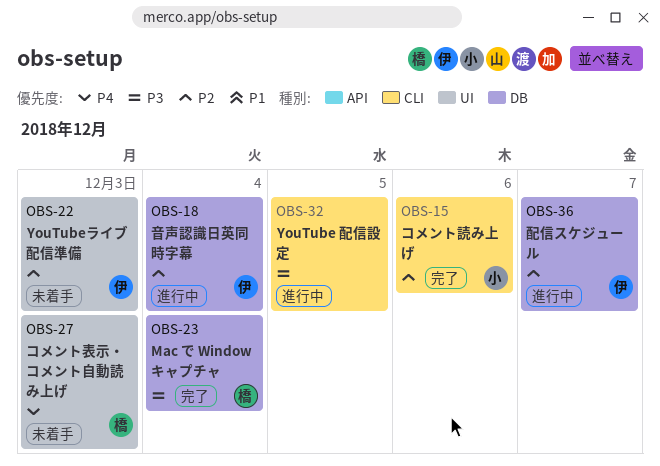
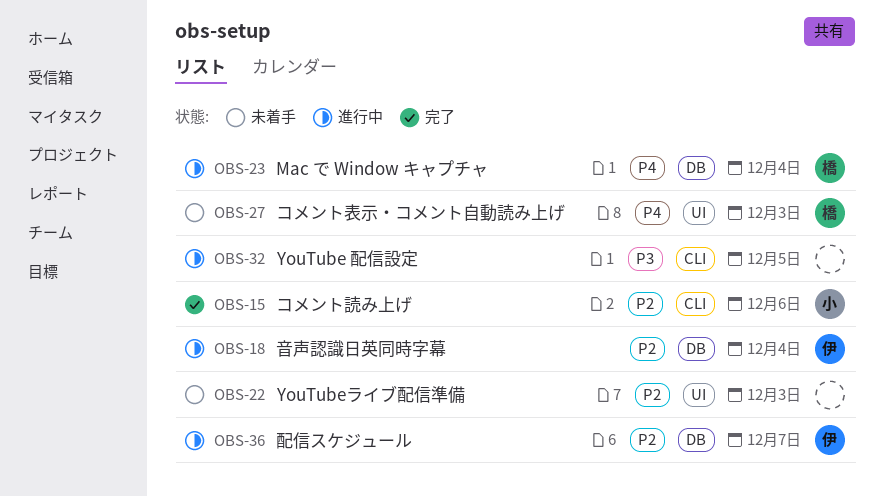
OBS-22, owner: 伊 -> none
OBS-23, status: 完了 -> 進行中
OBS-23, priority: P3 -> P4

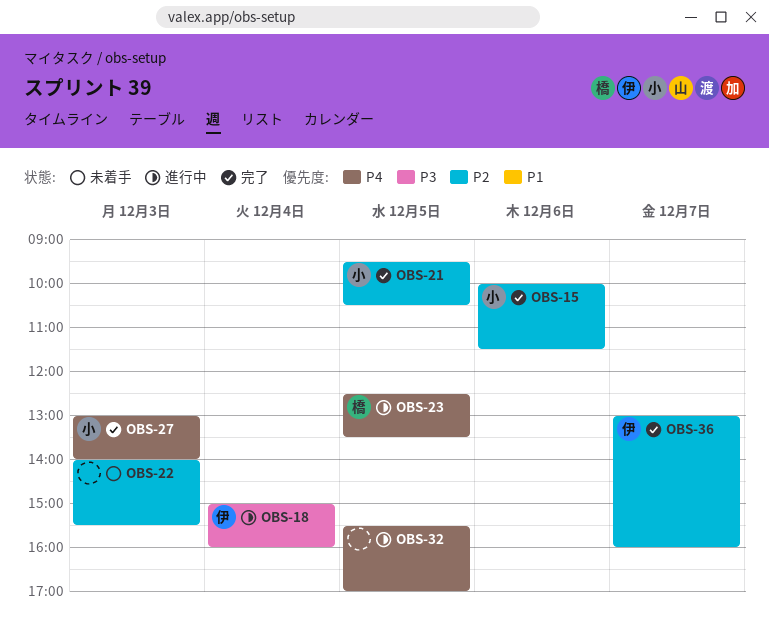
OBS-18, priority: P2 -> P3
OBS-21: none -> present
OBS-23, day: Dec 4 -> Dec 5
OBS-27, status: 未着手 -> 完了
OBS-27, owner: 橋 -> 小
OBS-32, priority: P3 -> P4
OBS-36, status: 進行中 -> 完了

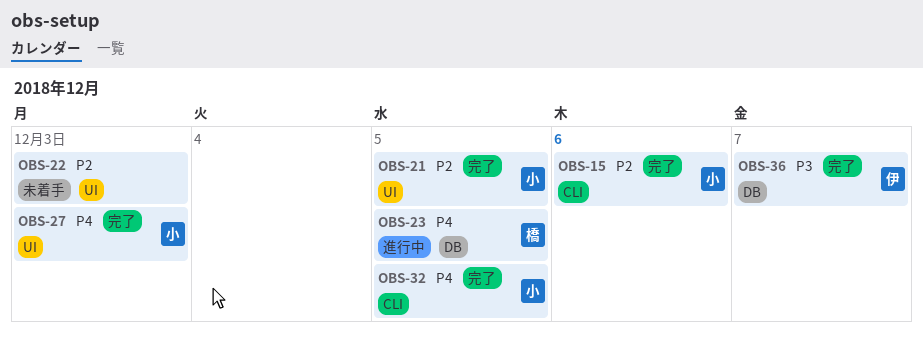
OBS-18: present -> none
OBS-32, status: 進行中 -> 完了
OBS-32, owner: none -> 小
OBS-36, priority: P2 -> P3

